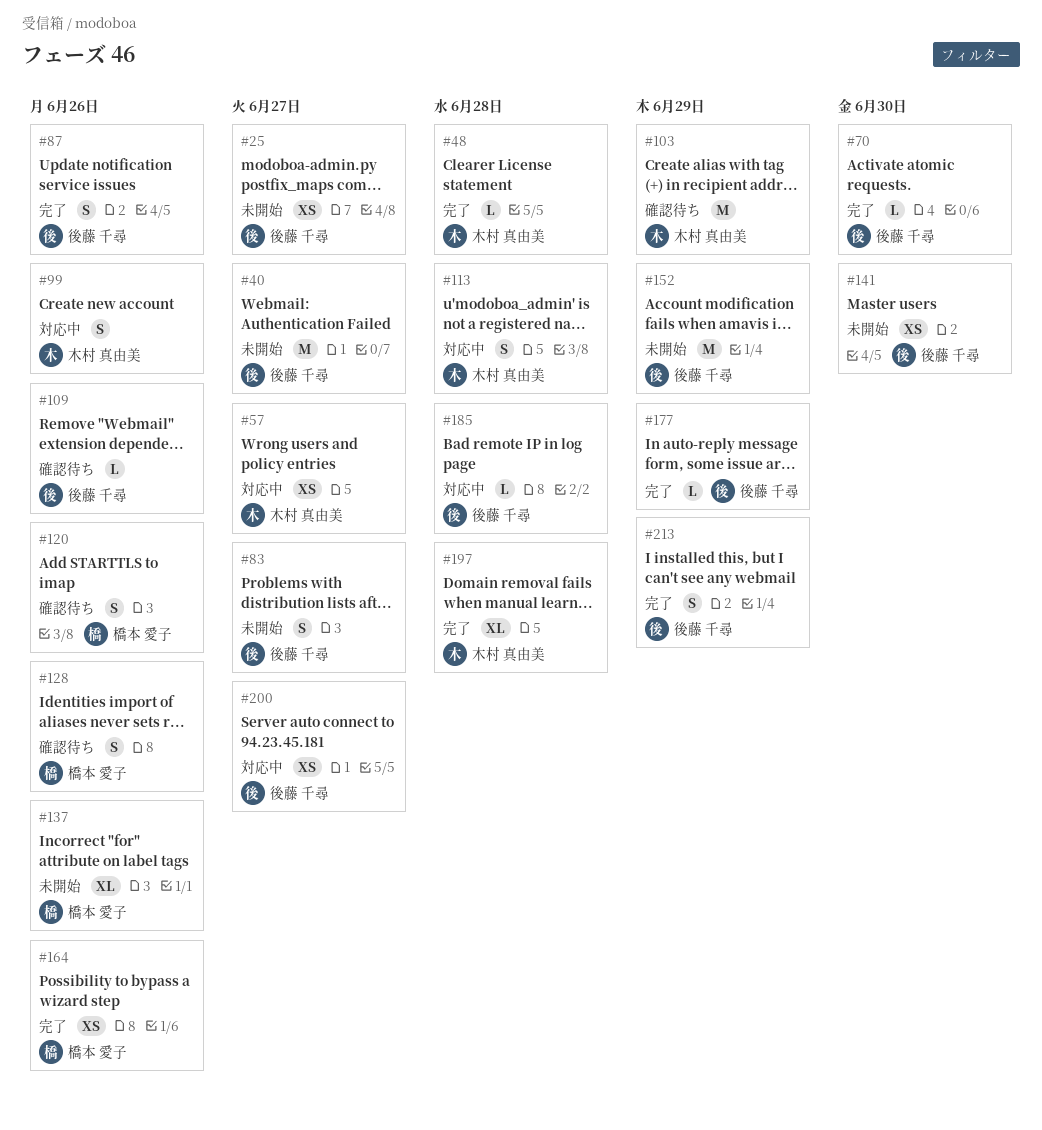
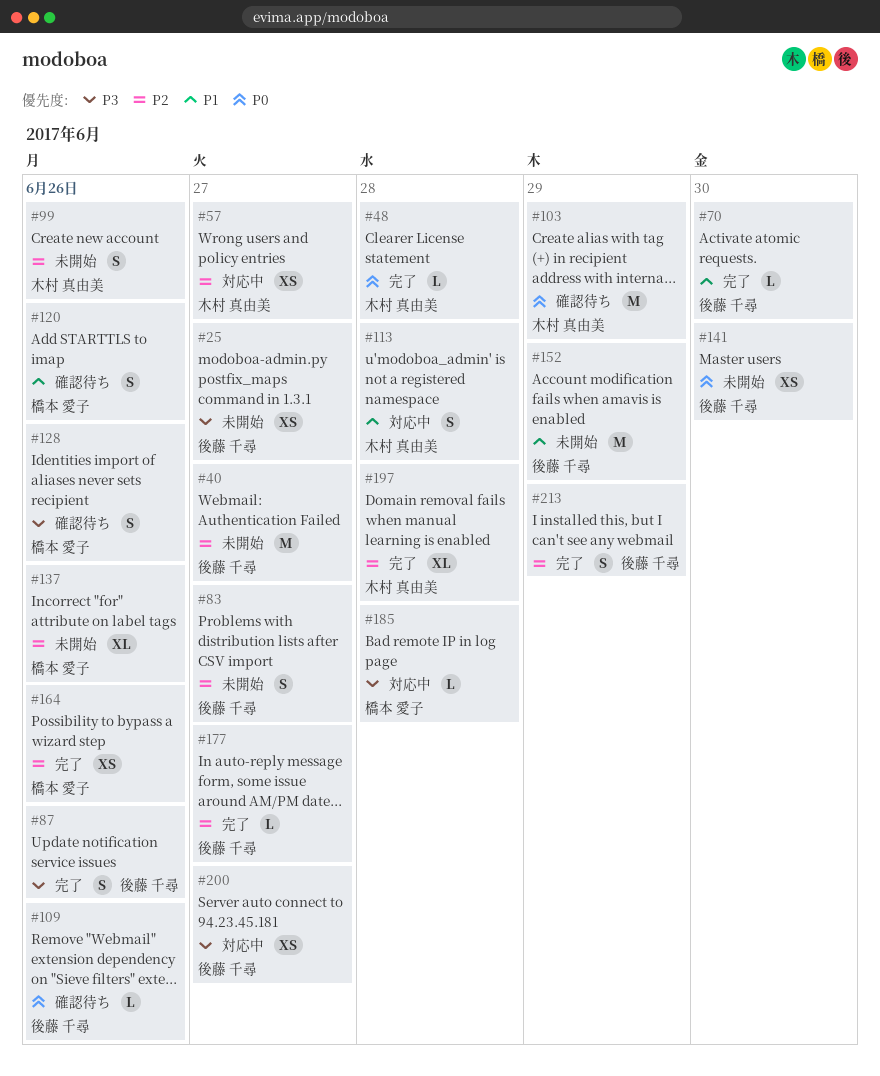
#99, status: 対応中 -> 未開始
#177, due: Jun 29 -> Jun 27
#185, owner: 後藤 千尋 -> 橋本 愛子

